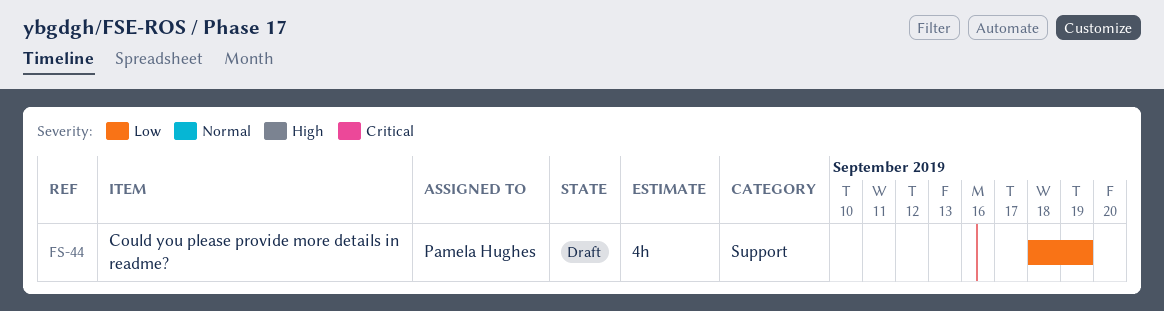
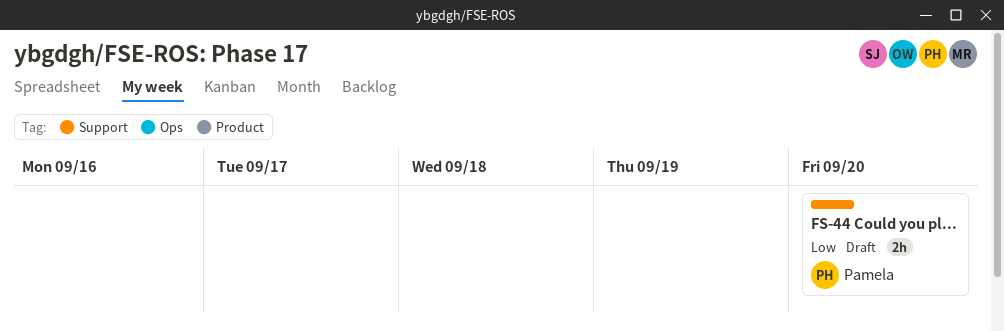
FS-44, estimate: 4h -> 2h
FS-44, due: Sep 19 -> Sep 20

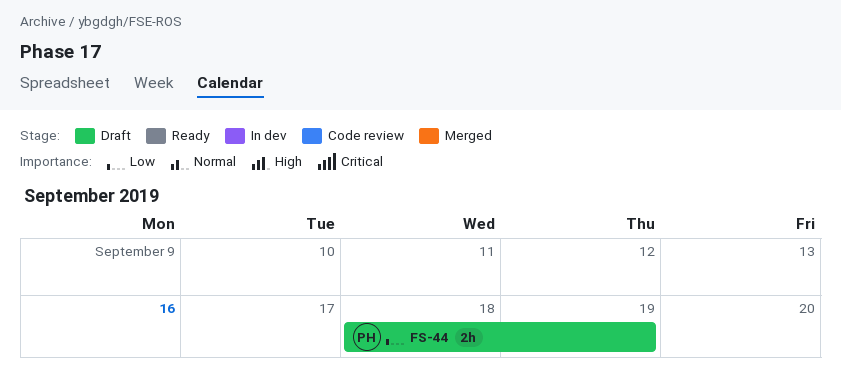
FS-44, due: Sep 20 -> Sep 19

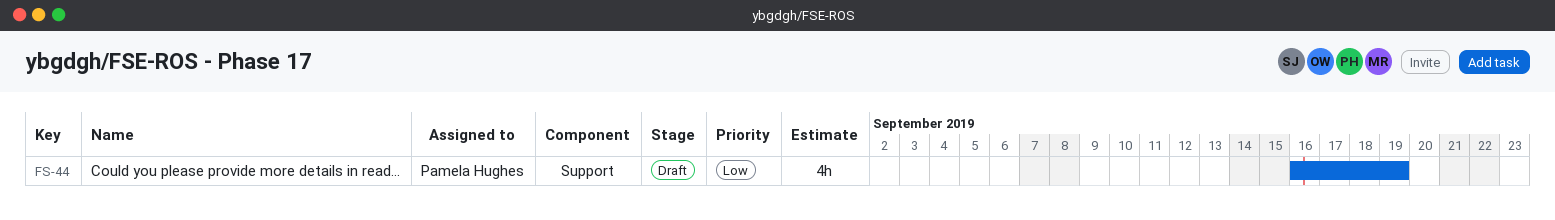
FS-44, estimate: 2h -> 4h
FS-44, start: Sep 18 -> Sep 16

